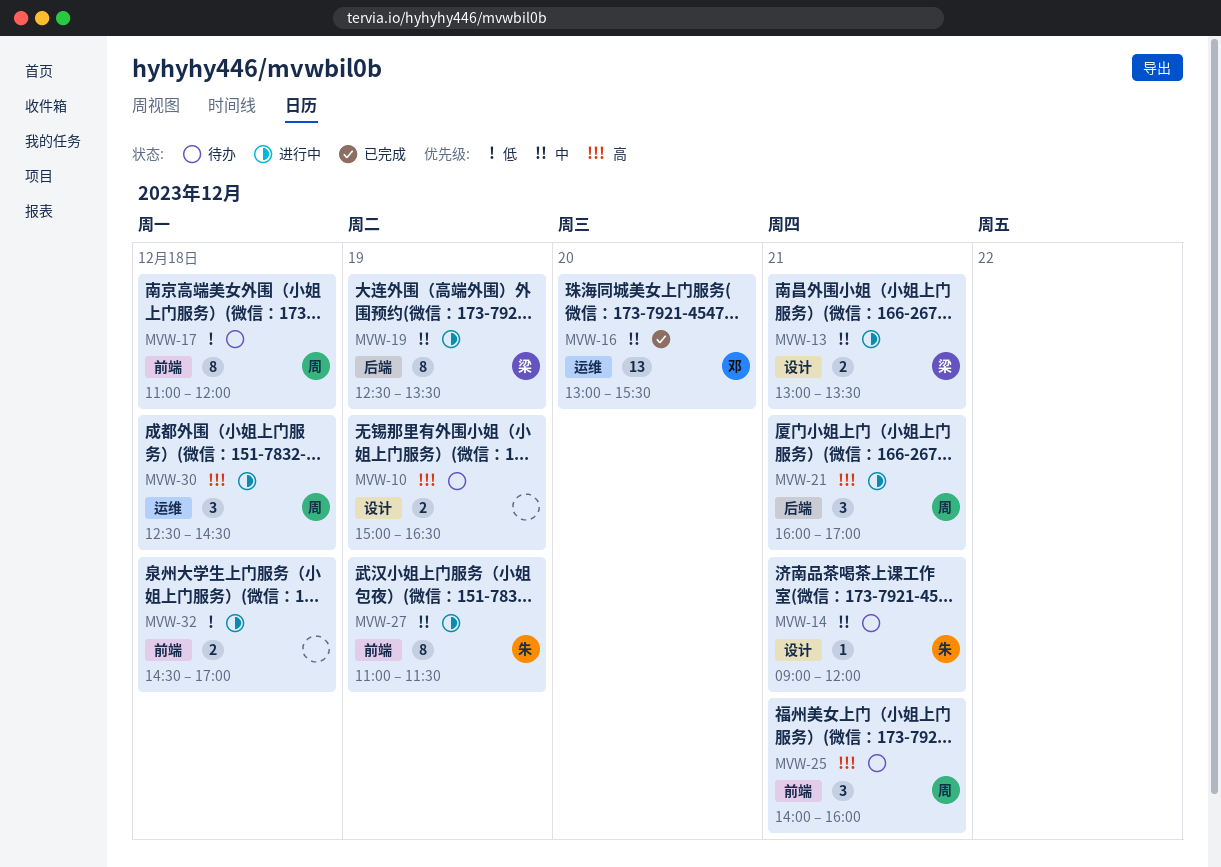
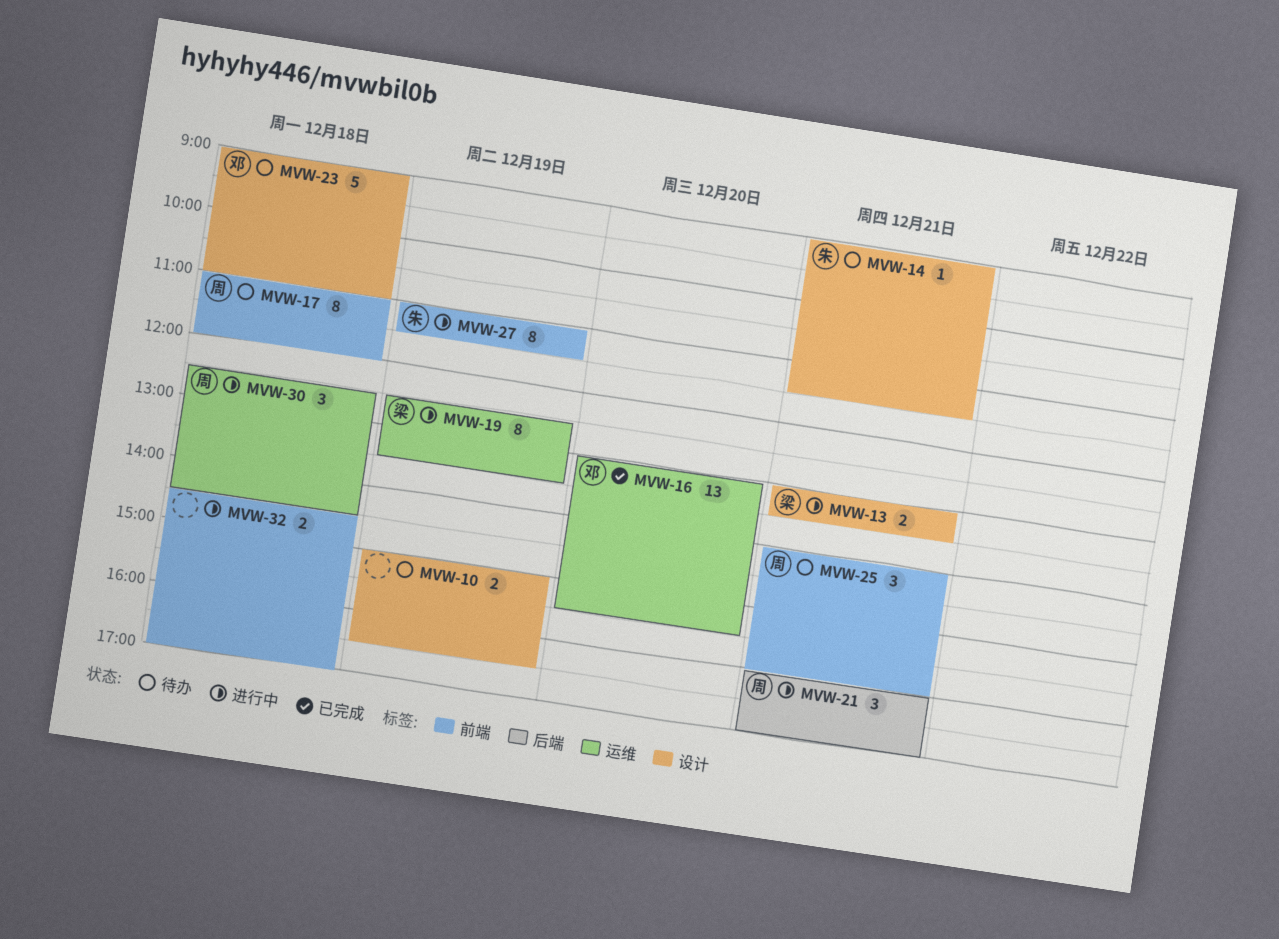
MVW-14, ends: 12:00 -> 11:30
MVW-19, label: 后端 -> 运维
MVW-23: none -> present

